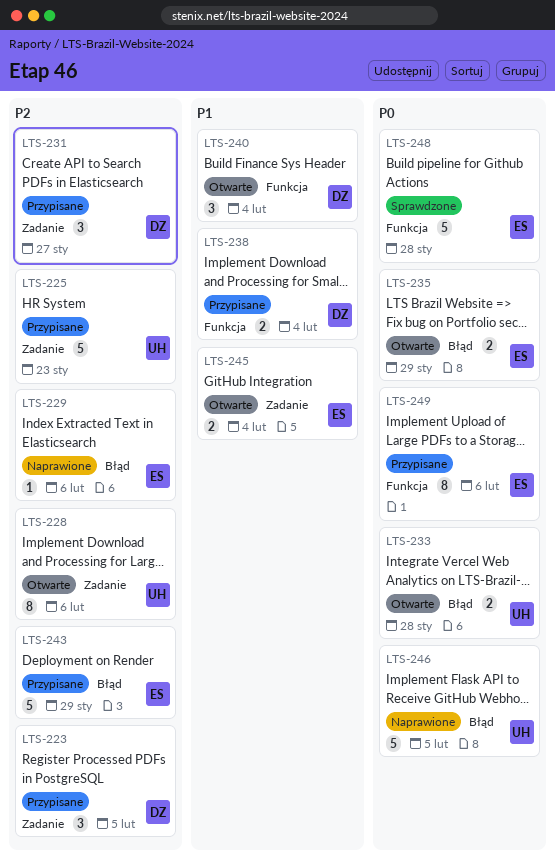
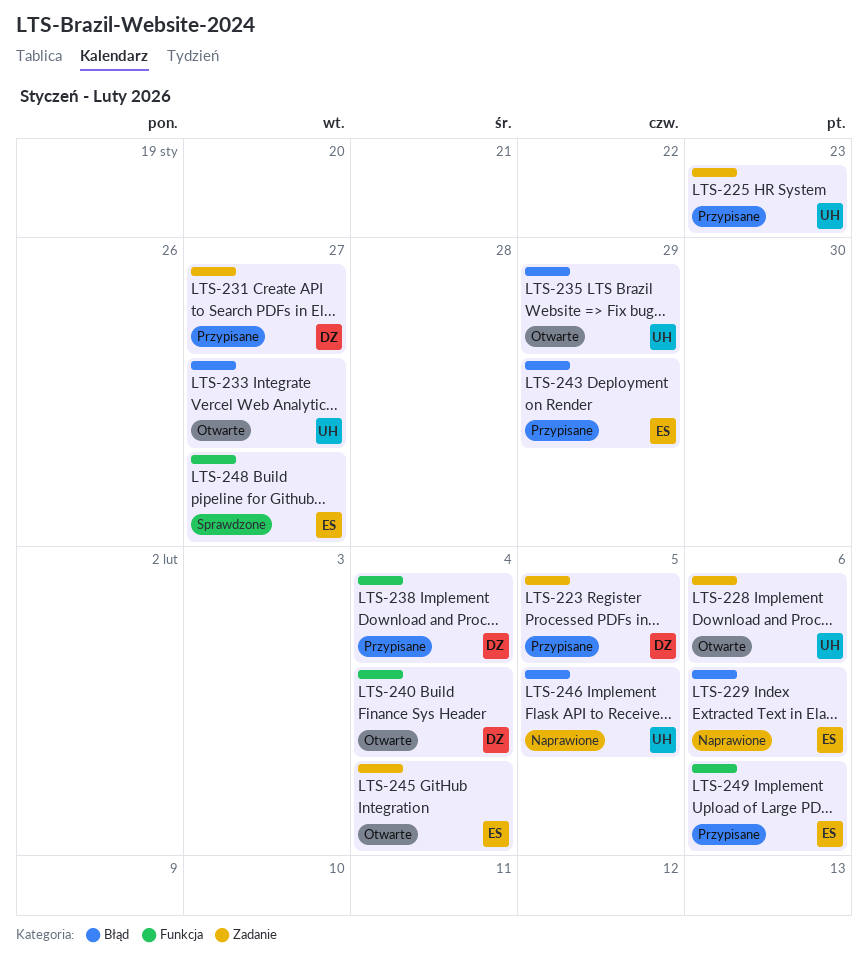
LTS-233, due: Jan 28 -> Jan 27
LTS-235, owner: ES -> UH
LTS-248, due: Jan 28 -> Jan 27

